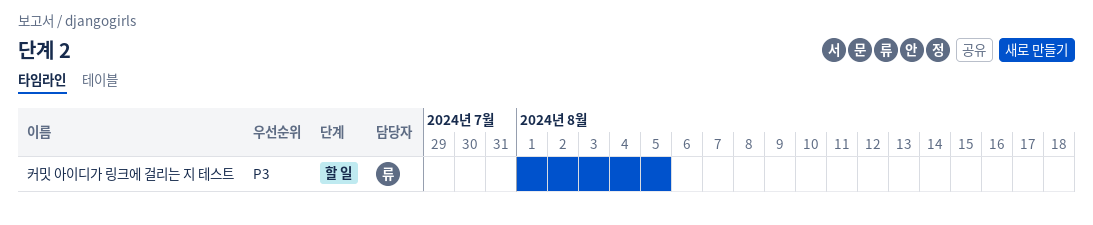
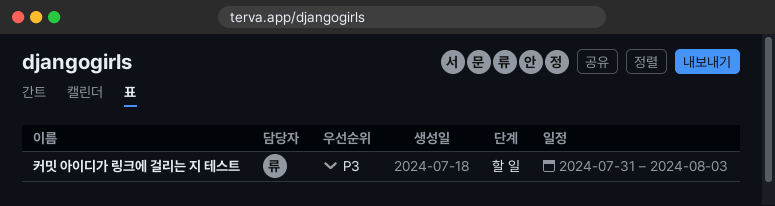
커밋 아이디가 링크에 걸리는 지 테스트, start: Aug 1 -> Jul 31
커밋 아이디가 링크에 걸리는 지 테스트, due: Aug 5 -> Aug 3

